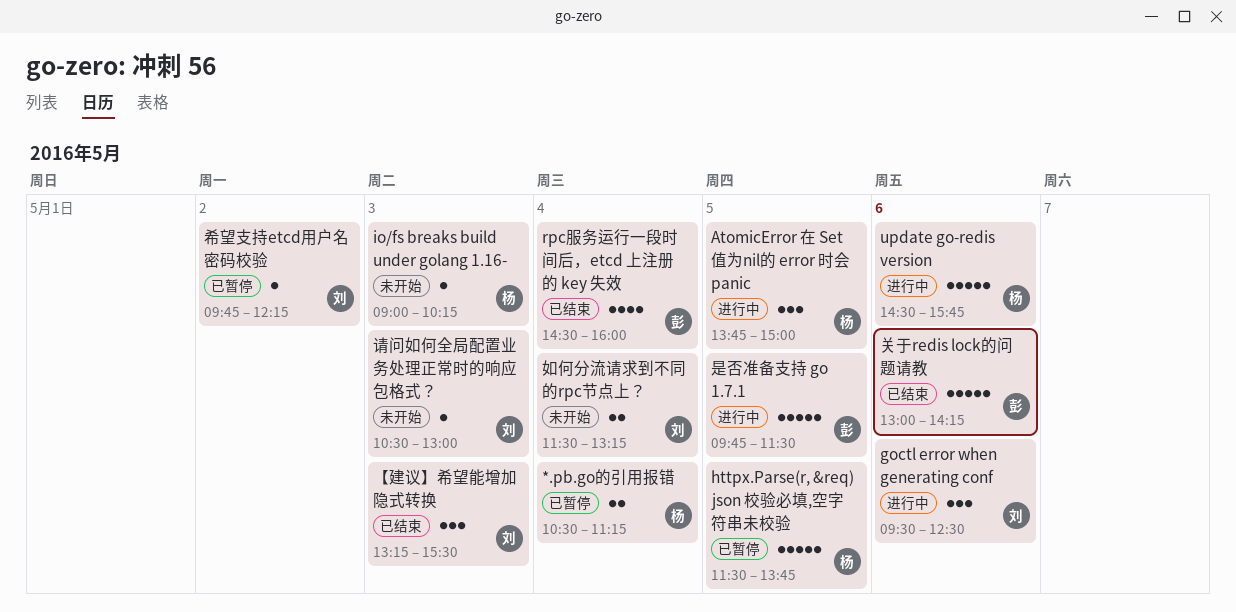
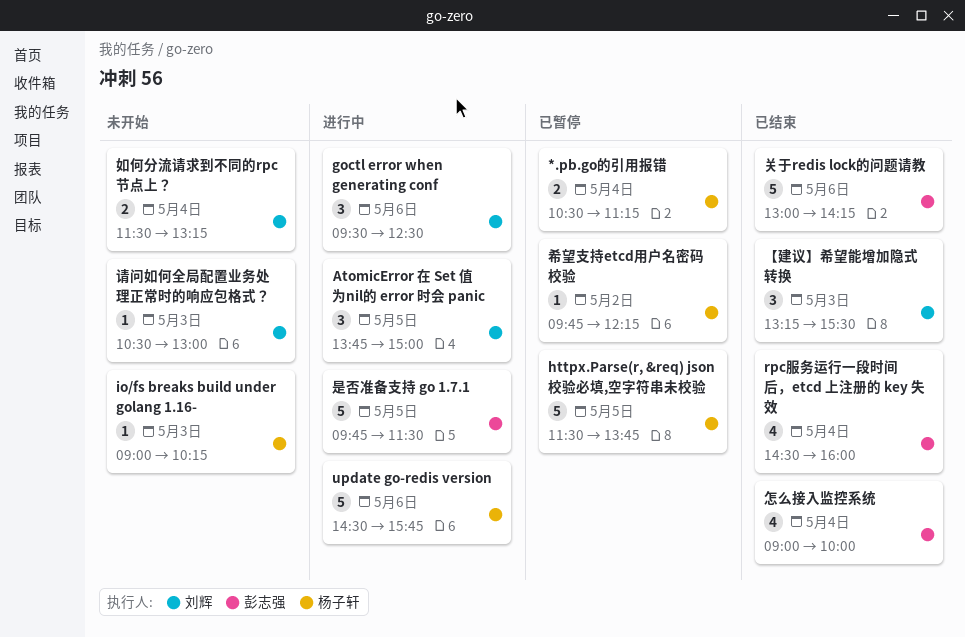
AtomicError 在 Set 值为nil的 error 时会 panic, owner: 杨子轩 -> 刘辉
希望支持etcd用户名密码校验, owner: 刘辉 -> 杨子轩
怎么接入监控系统: none -> present

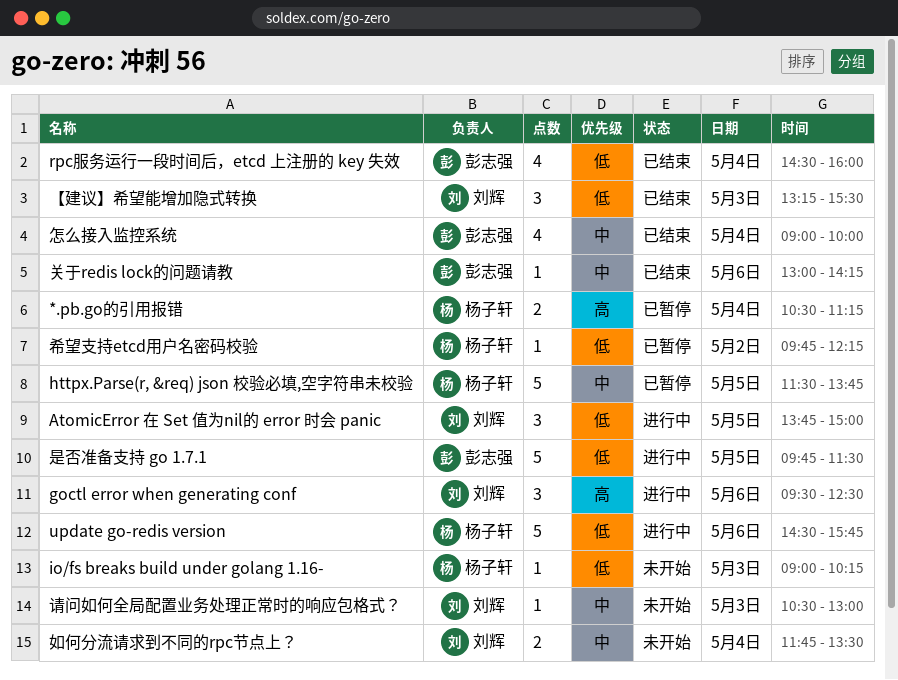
关于redis lock的问题请教, estimate: 5 -> 1
如何分流请求到不同的rpc节点上？, begins: 11:30 -> 11:45
如何分流请求到不同的rpc节点上？, ends: 13:15 -> 13:30

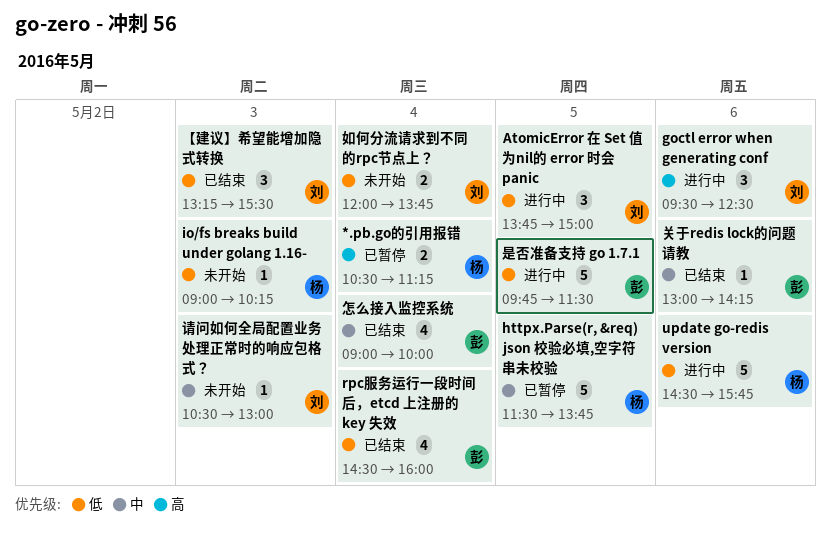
如何分流请求到不同的rpc节点上？, priority: 中 -> 低
如何分流请求到不同的rpc节点上？, begins: 11:45 -> 12:00
如何分流请求到不同的rpc节点上？, ends: 13:30 -> 13:45
希望支持etcd用户名密码校验: present -> none

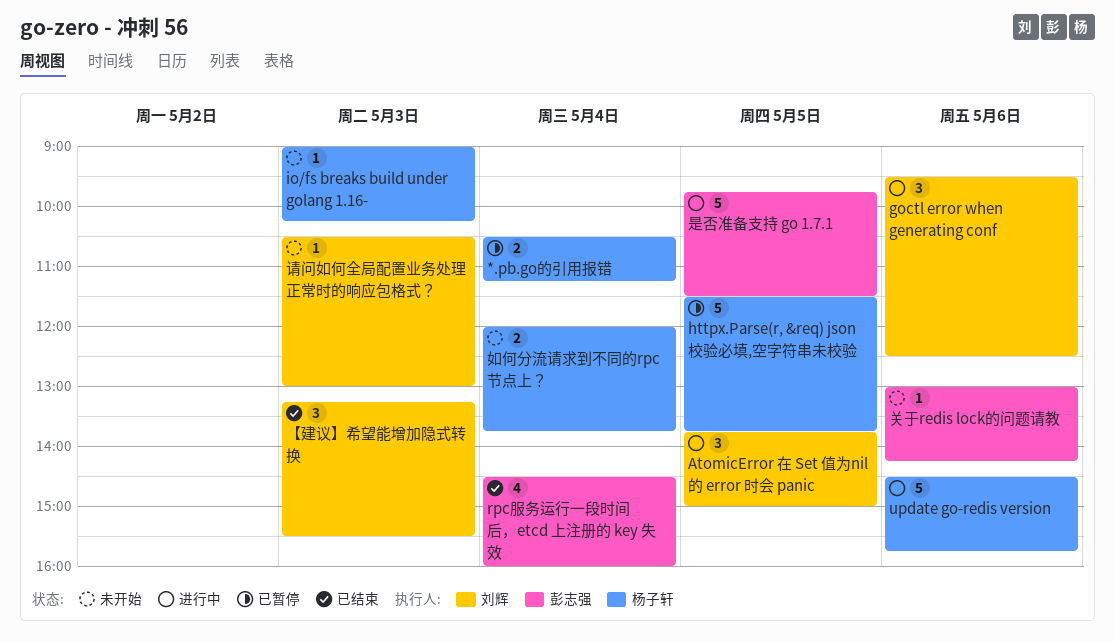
关于redis lock的问题请教, status: 已结束 -> 未开始
如何分流请求到不同的rpc节点上？, owner: 刘辉 -> 杨子轩
怎么接入监控系统: present -> none

